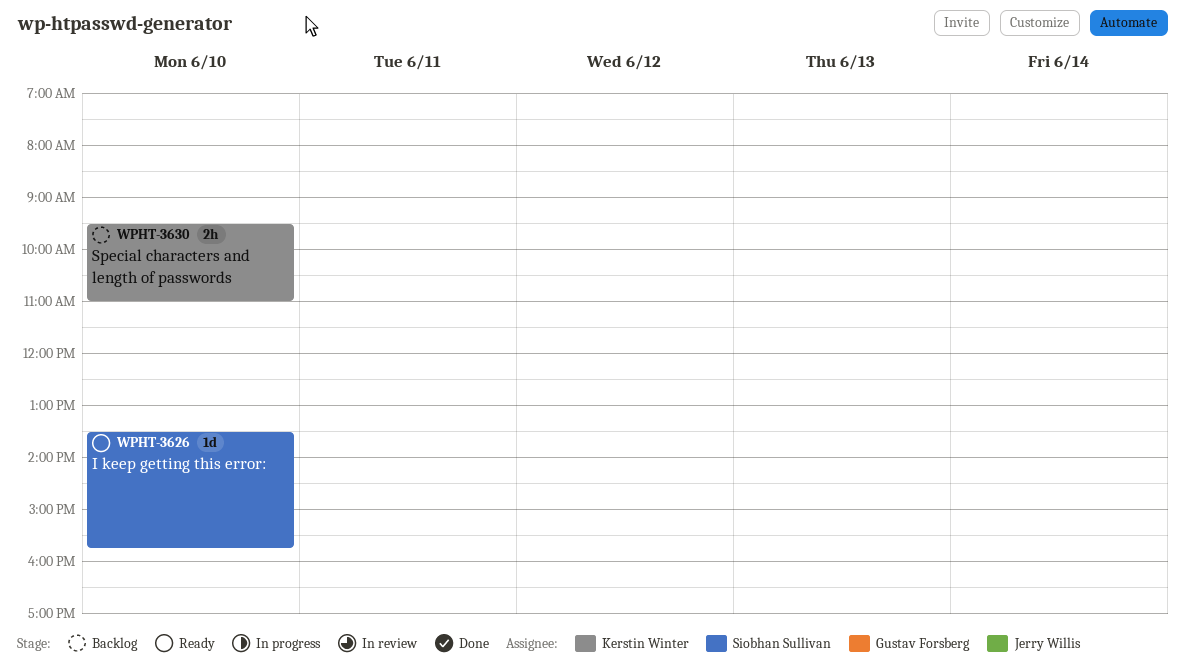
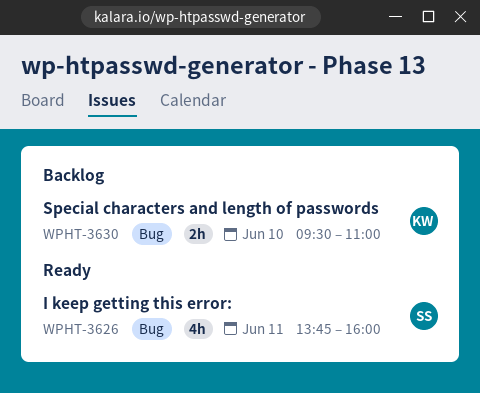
WPHT-3626, estimate: 1d -> 4h
WPHT-3626, day: Jun 10 -> Jun 11
WPHT-3626, begins: 13:30 -> 13:45
WPHT-3626, ends: 15:45 -> 16:00

